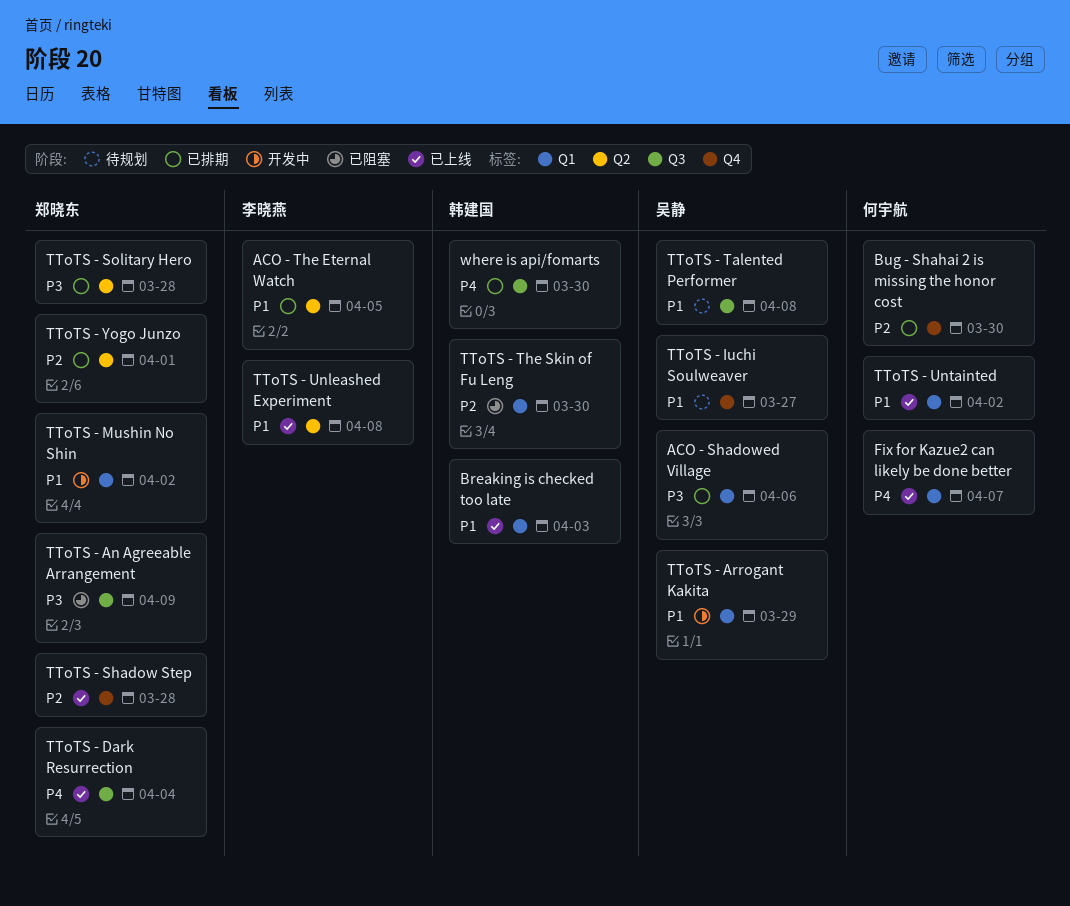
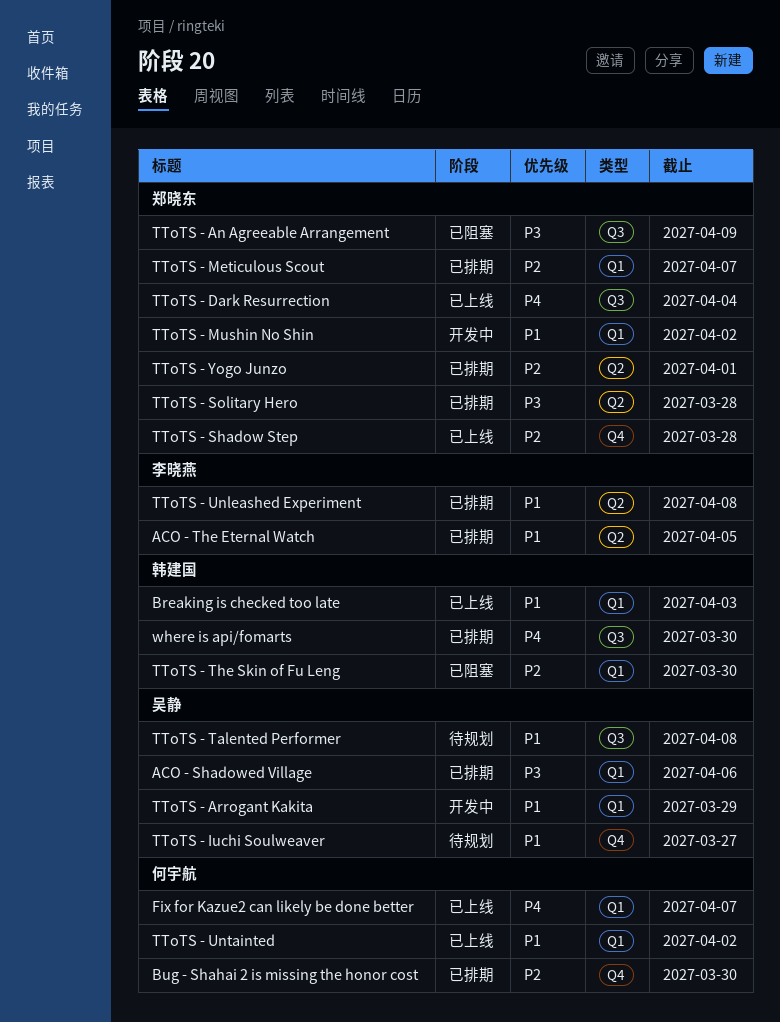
TToTS - Meticulous Scout: none -> present
TToTS - Unleashed Experiment, status: 已上线 -> 已排期

